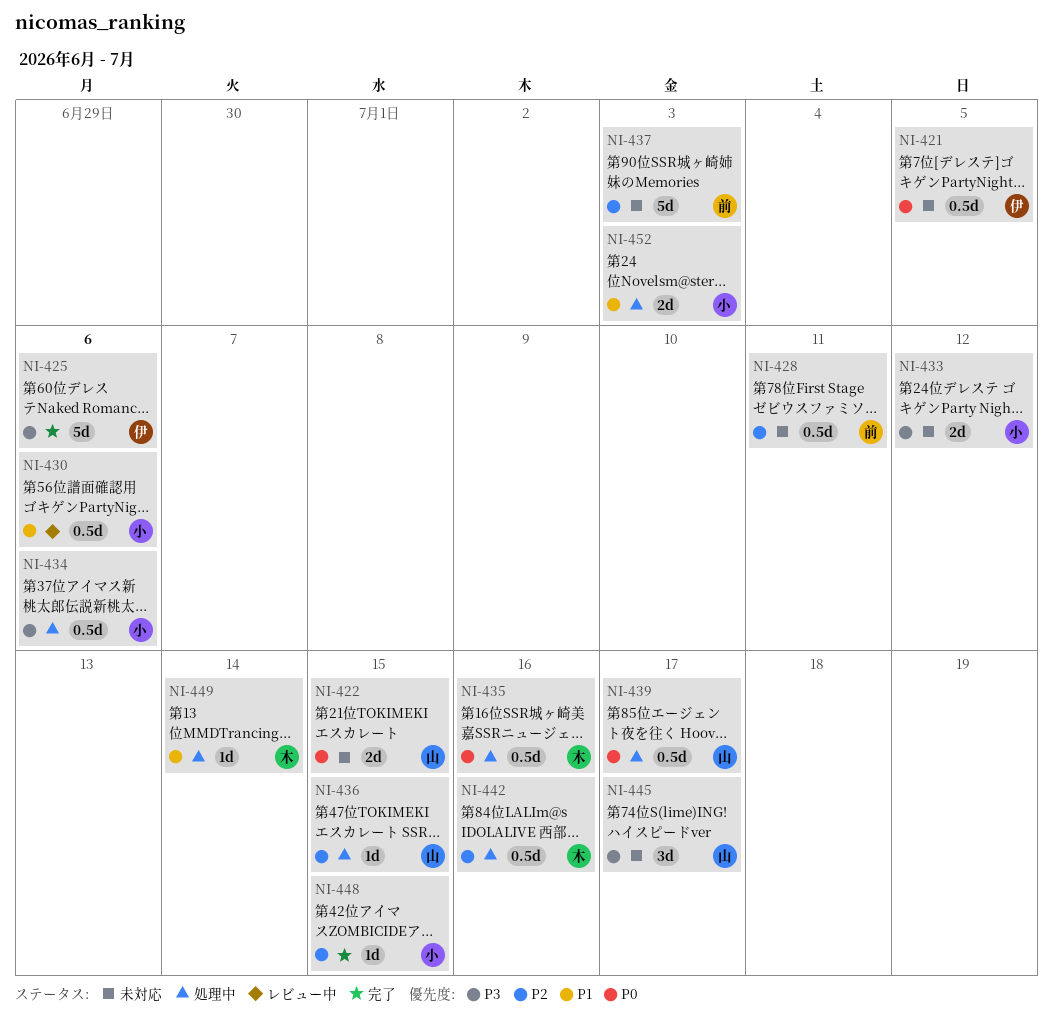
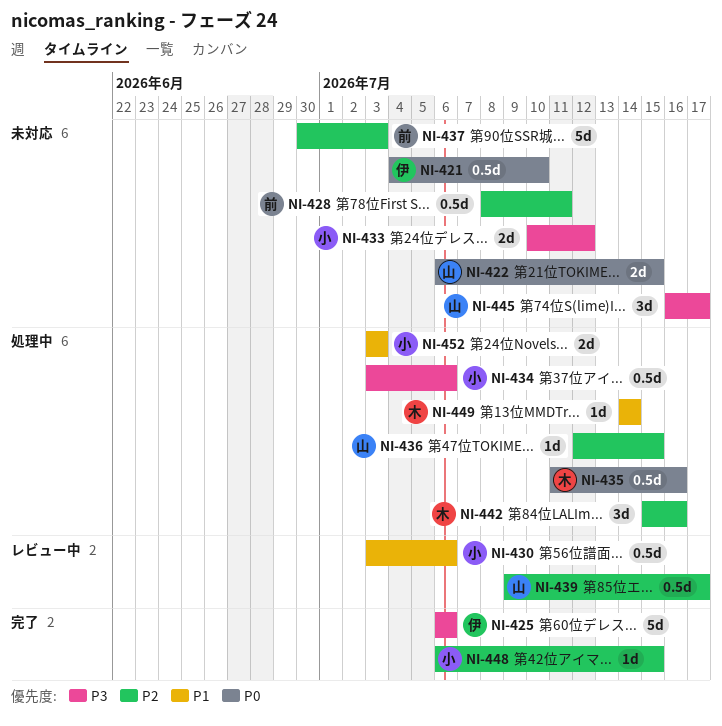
NI-421, due: Jul 5 -> Jul 10
NI-439, status: 処理中 -> レビュー中
NI-439, priority: P0 -> P2
NI-442, estimate: 0.5d -> 3d

